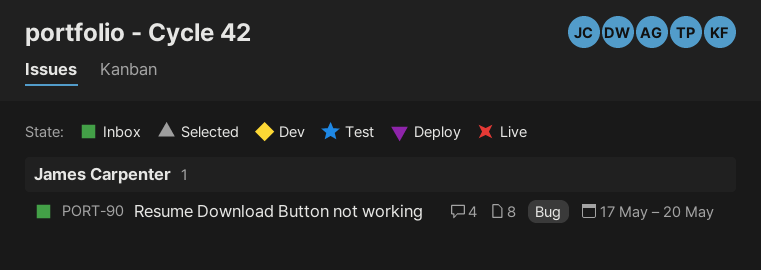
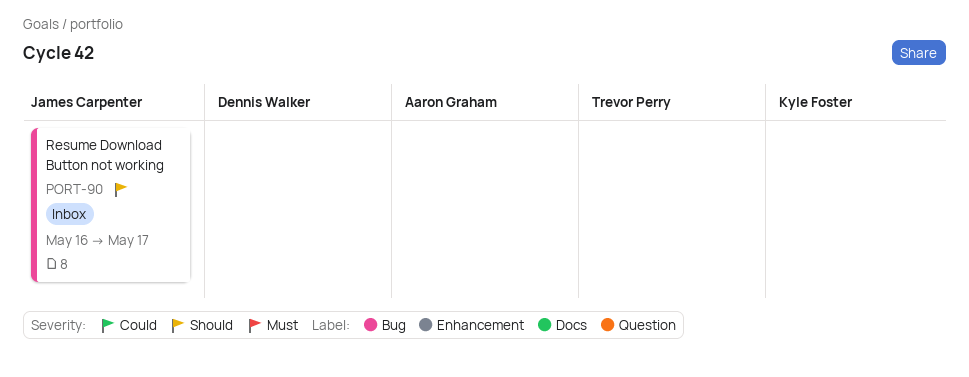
PORT-90, start: May 17 -> May 16
PORT-90, due: May 20 -> May 17

